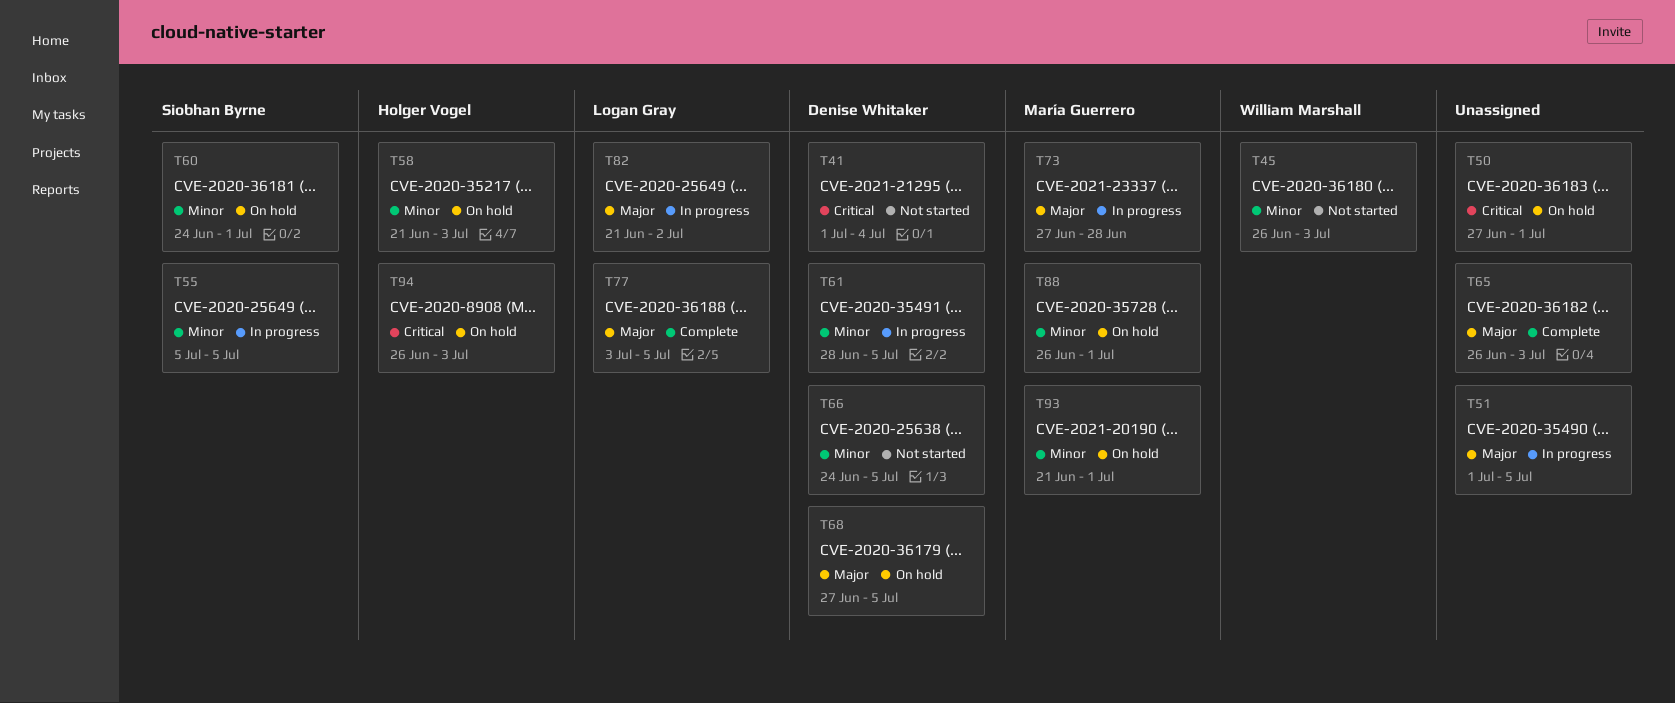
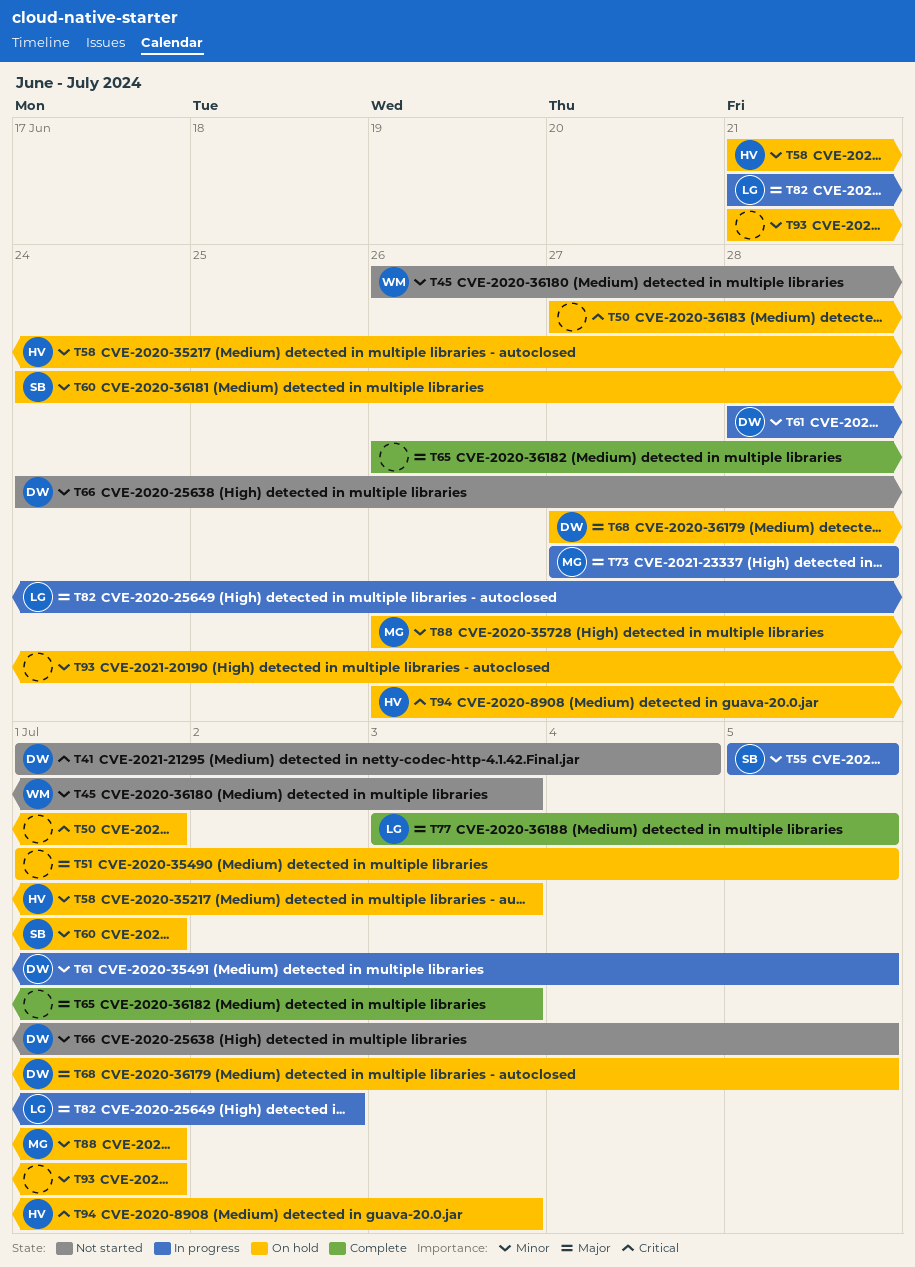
T51, status: In progress -> On hold
T93, owner: María Guerrero -> none

